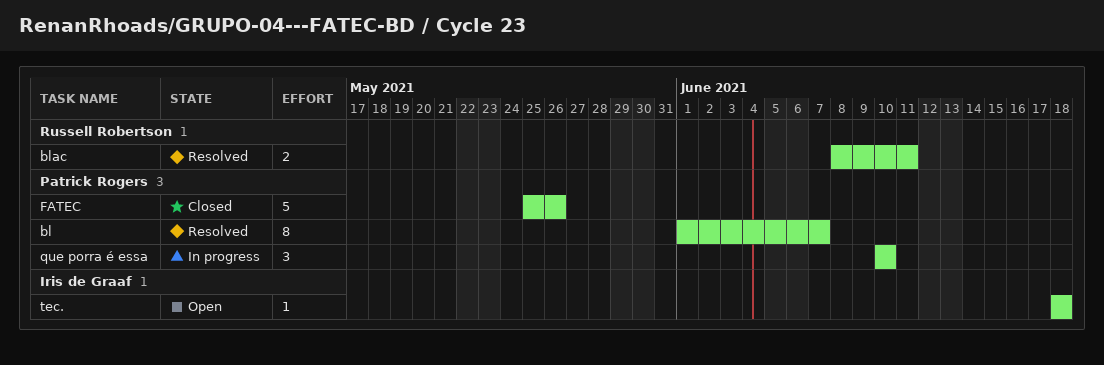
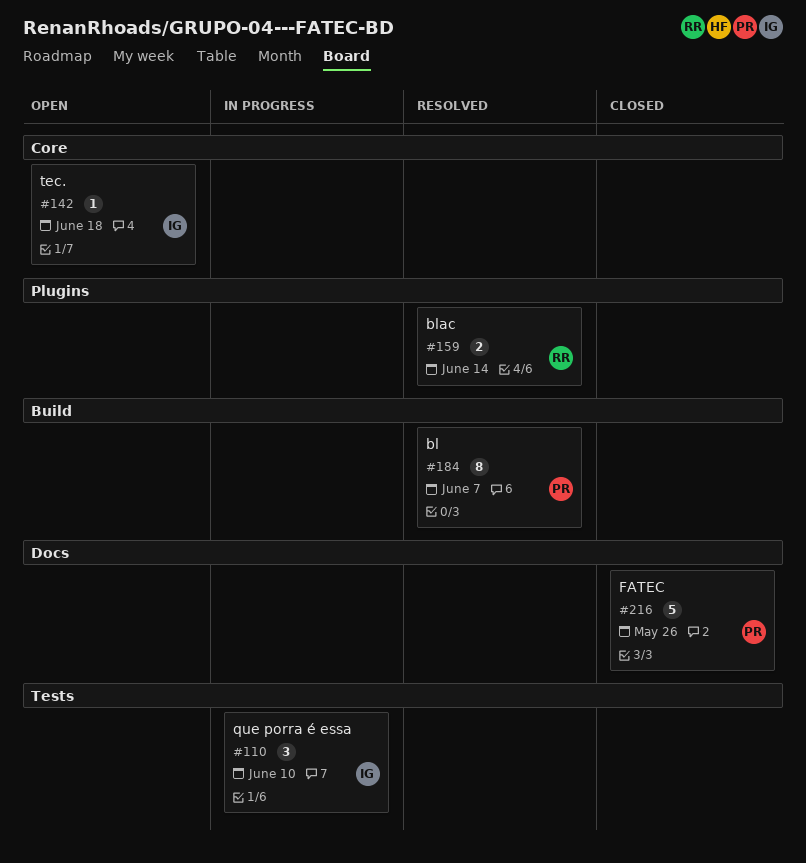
blac, due: Jun 11 -> Jun 14
que porra é essa, owner: Patrick Rogers -> Iris de Graaf

